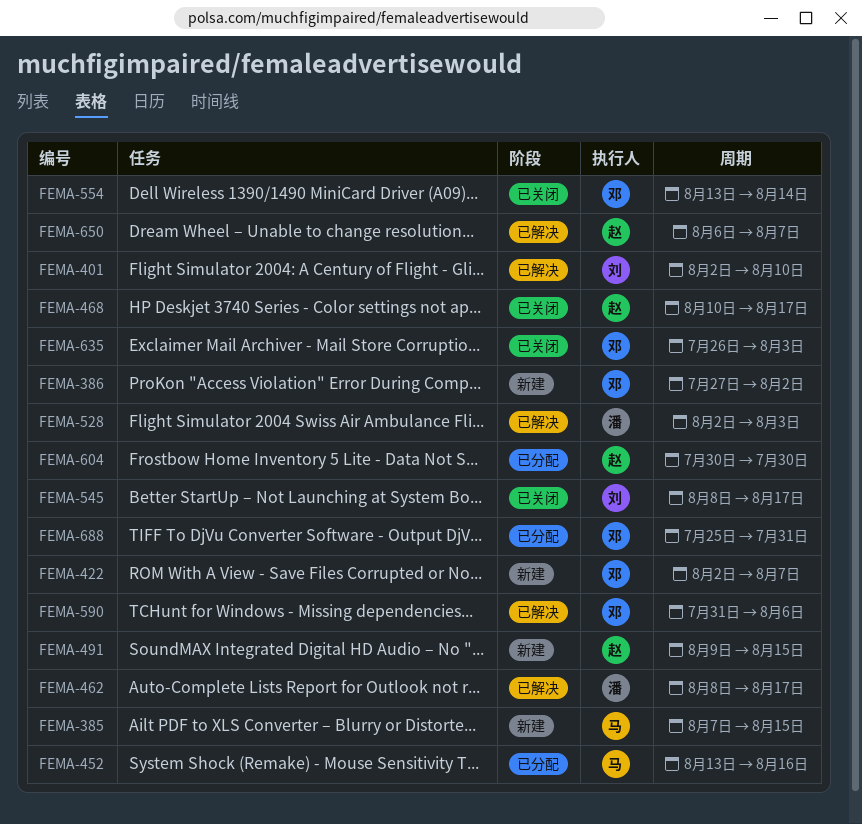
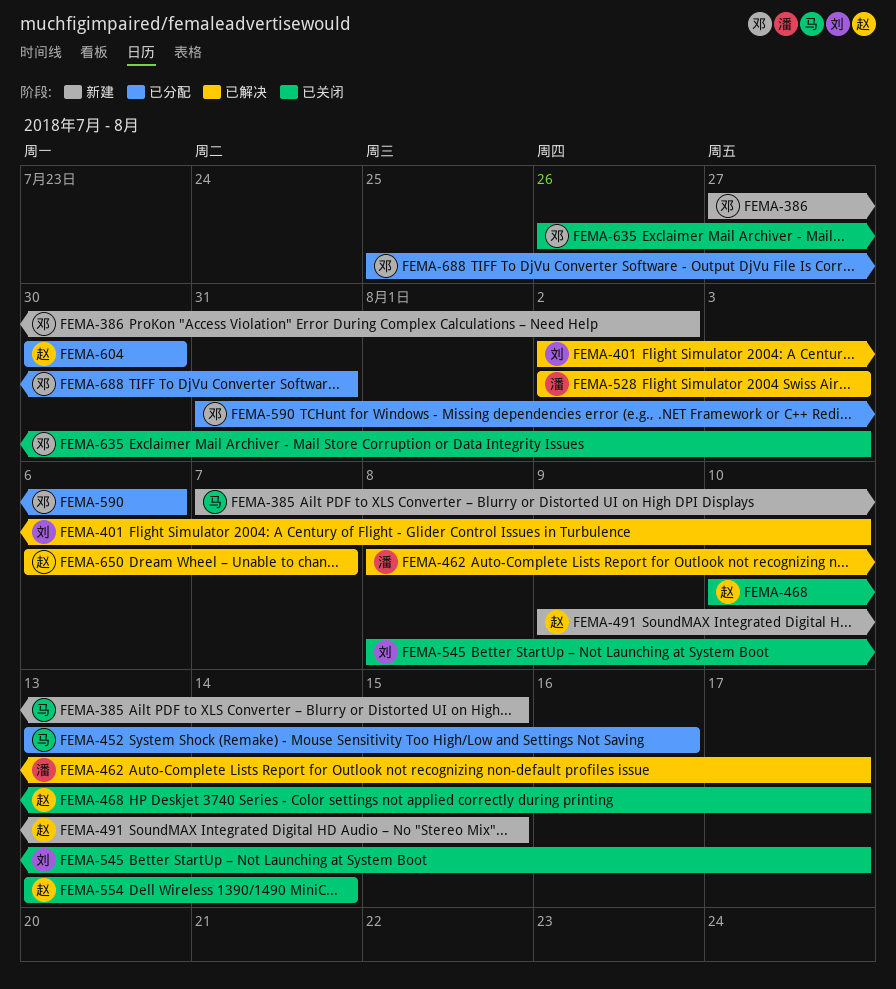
FEMA-422: present -> none
FEMA-554, owner: 邓 -> 赵
FEMA-590, status: 已解决 -> 已分配

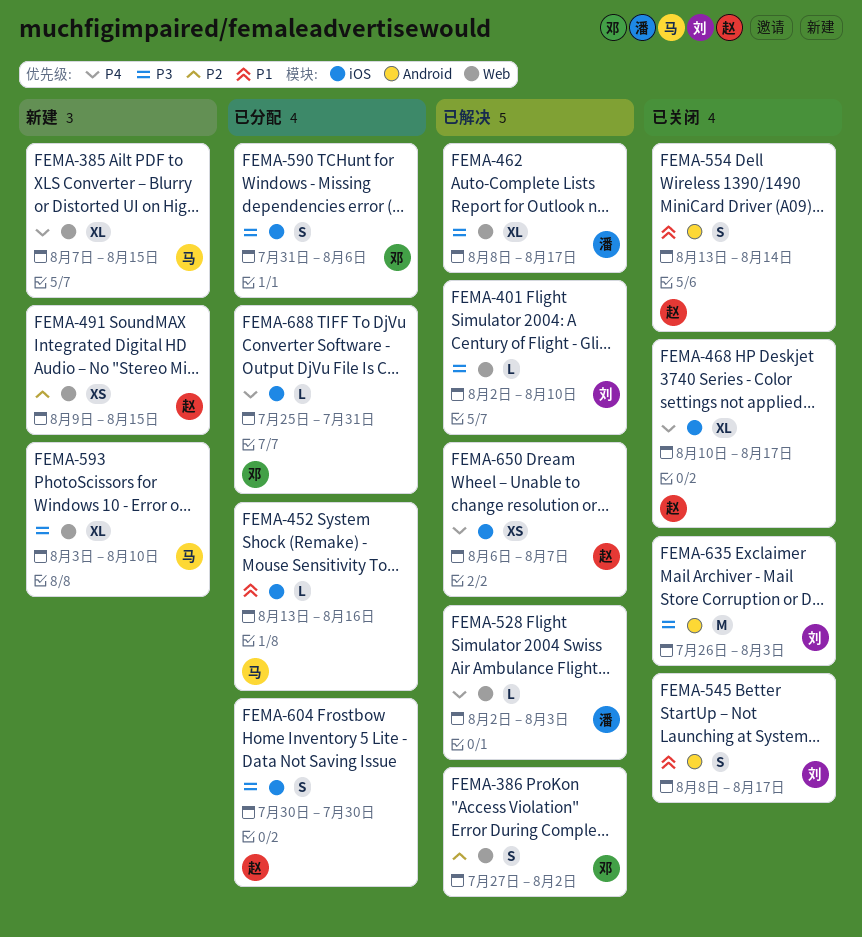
FEMA-386, status: 新建 -> 已解决
FEMA-593: none -> present
FEMA-635, owner: 邓 -> 刘

